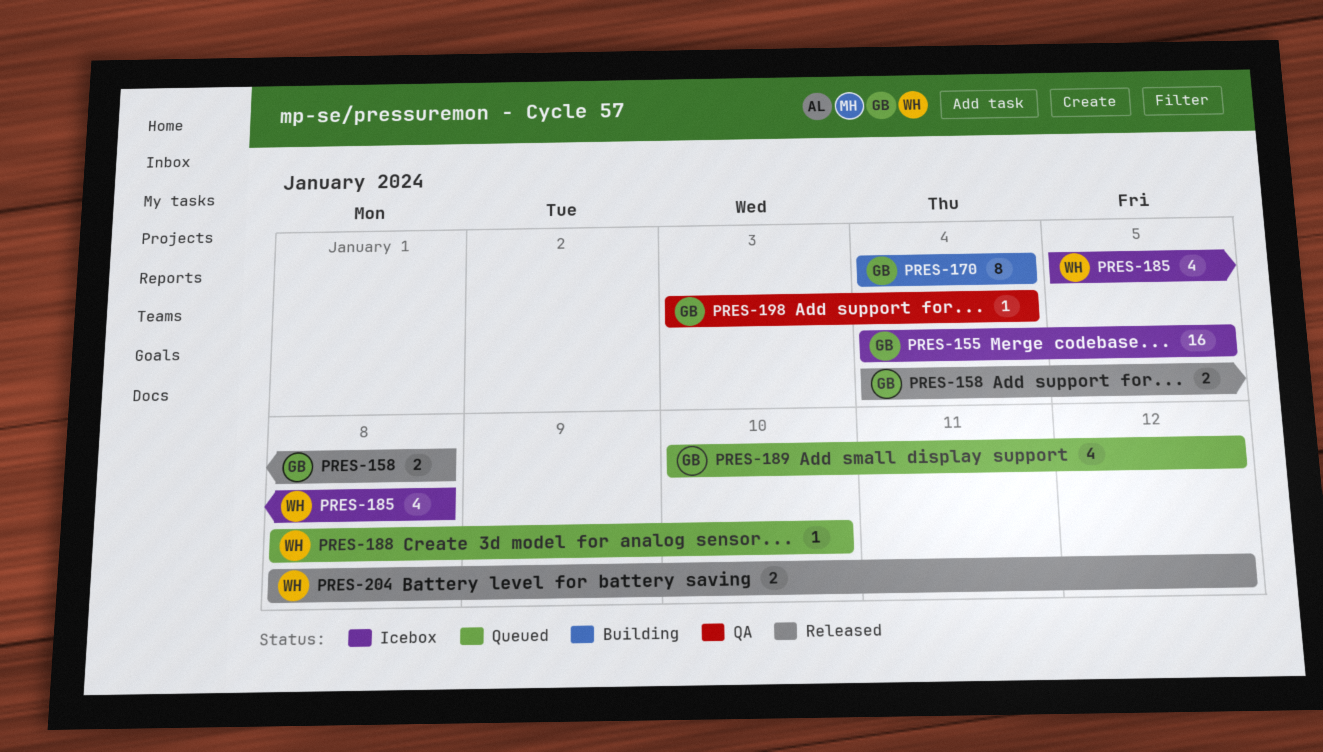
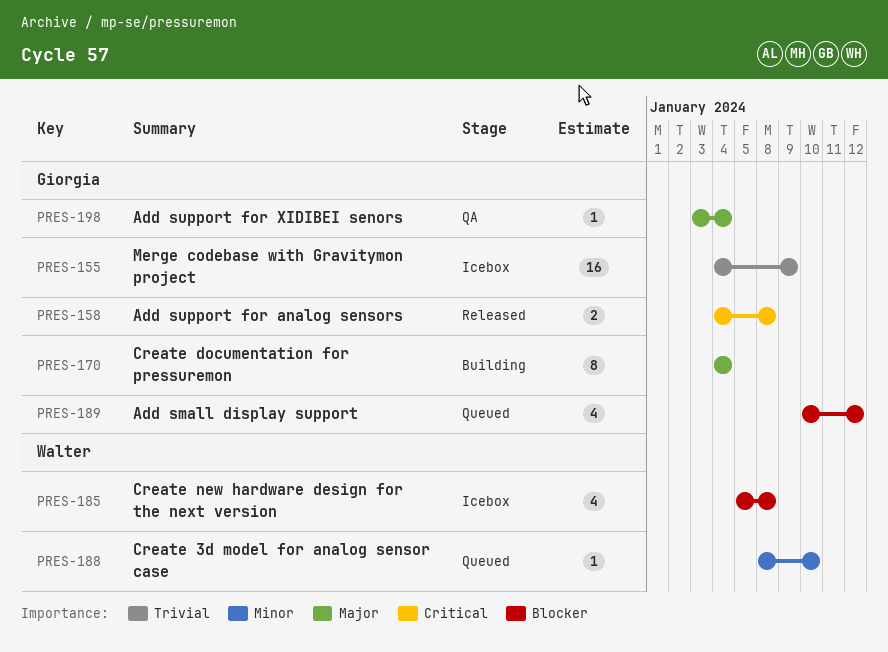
PRES-155, due: Jan 5 -> Jan 9
PRES-204: present -> none

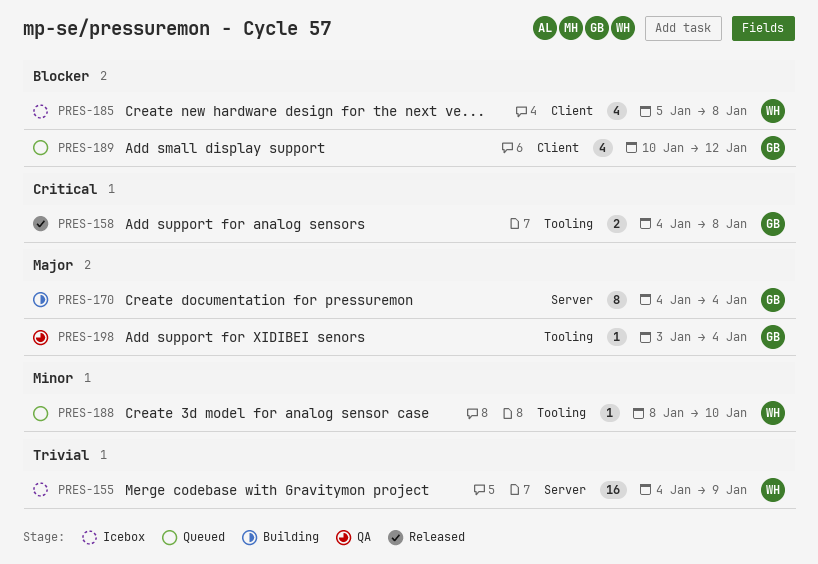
PRES-155, owner: Giorgia -> Walter

